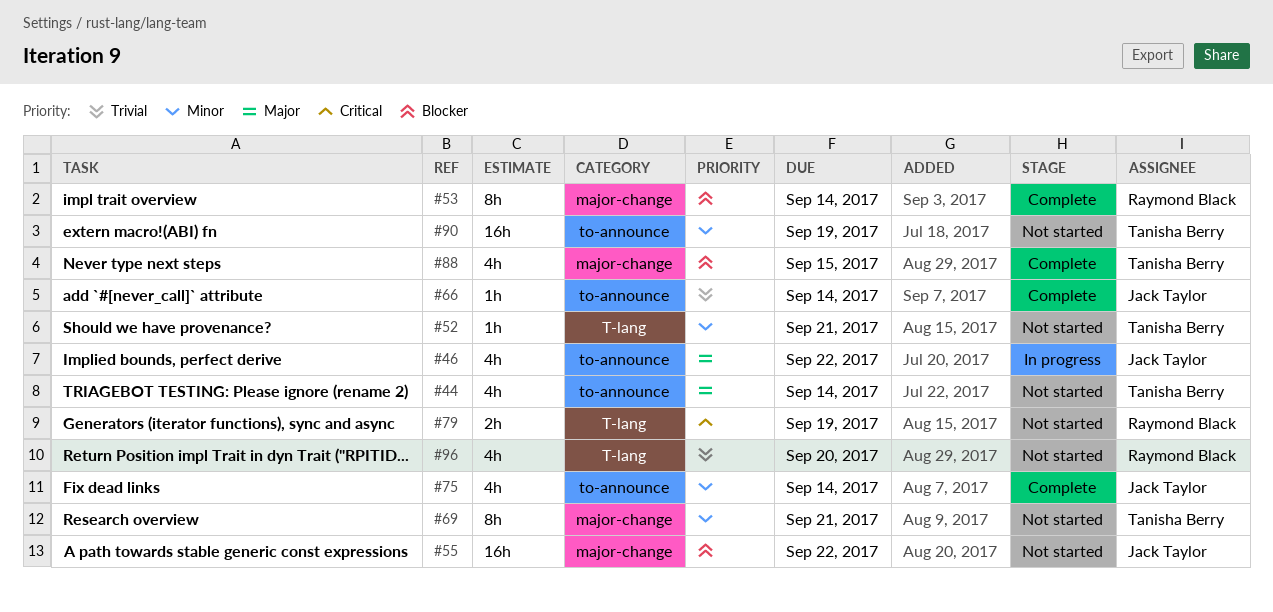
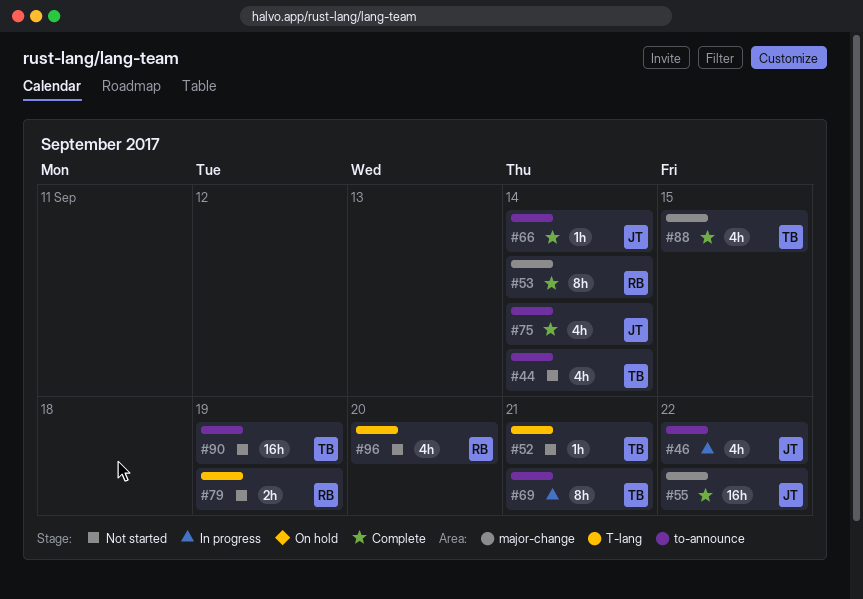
#55, status: Not started -> Complete
#69, status: Not started -> In progress
#69, label: major-change -> to-announce

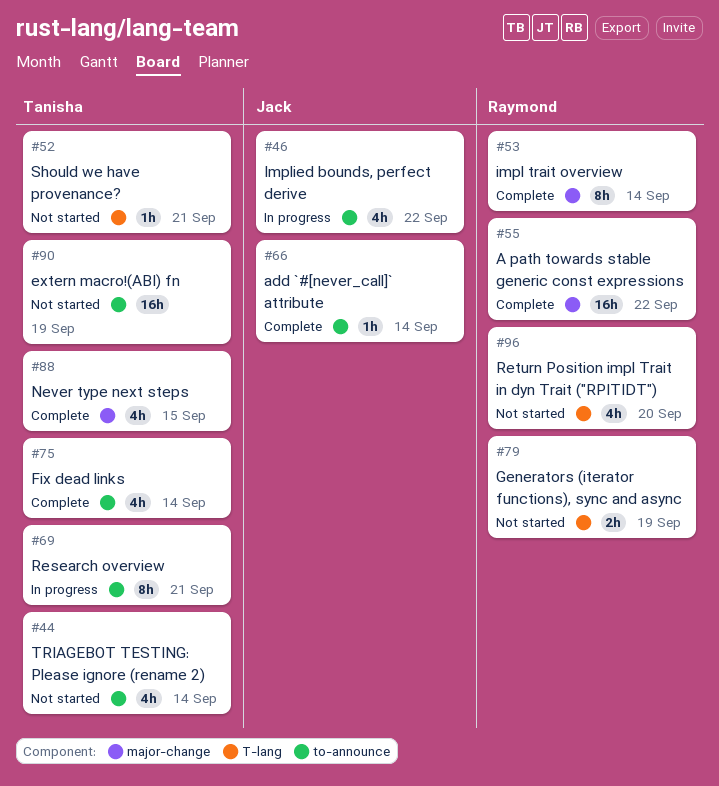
#55, owner: Jack -> Raymond
#75, owner: Jack -> Tanisha

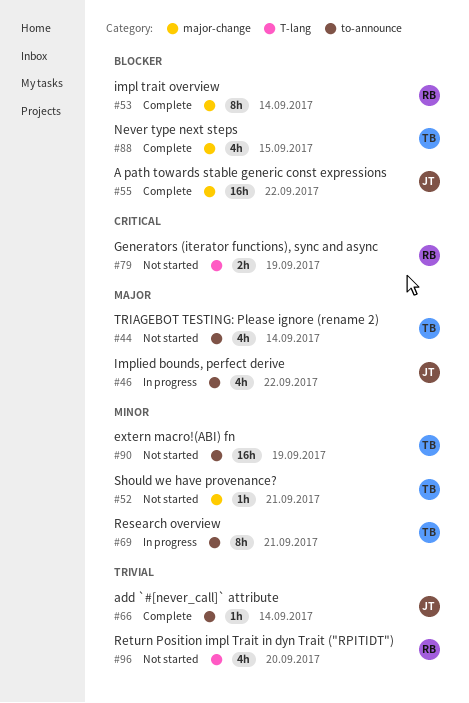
#52, label: T-lang -> major-change
#55, owner: Raymond -> Jack
#75: present -> none

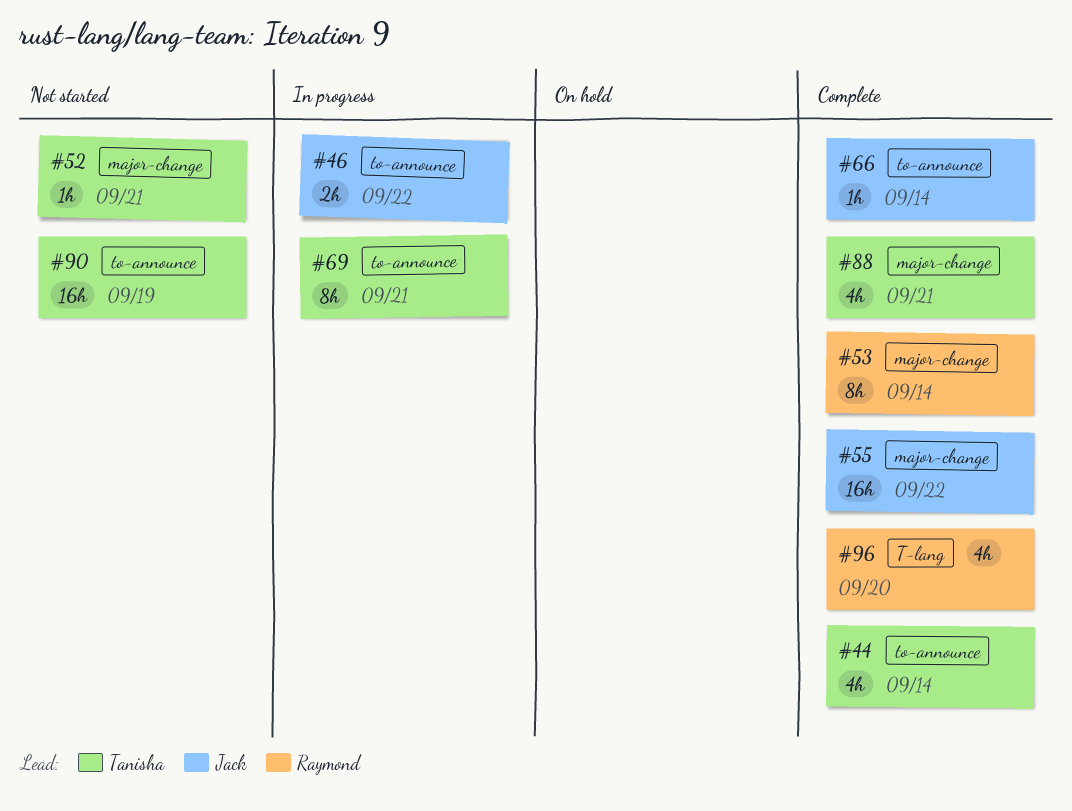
#44, status: Not started -> Complete
#46, estimate: 4h -> 2h
#79: present -> none
#88, due: Sep 15 -> Sep 21
#96, status: Not started -> Complete

